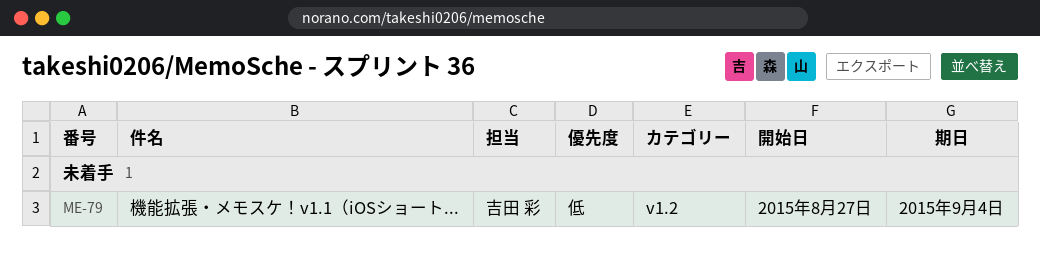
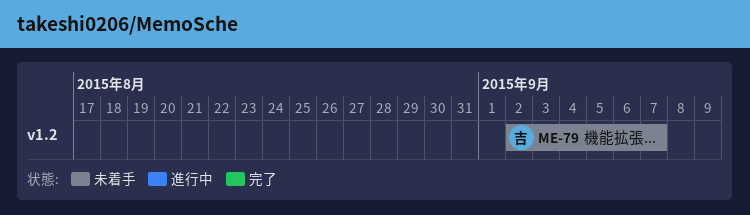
ME-79, start: Aug 27 -> Sep 2
ME-79, due: Sep 4 -> Sep 7

